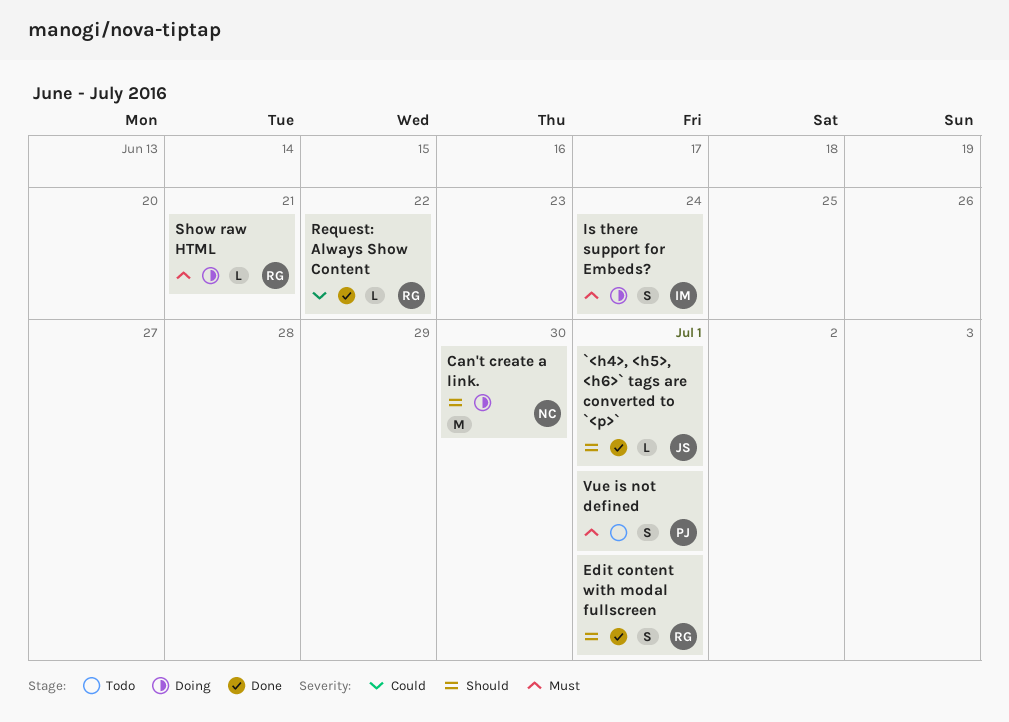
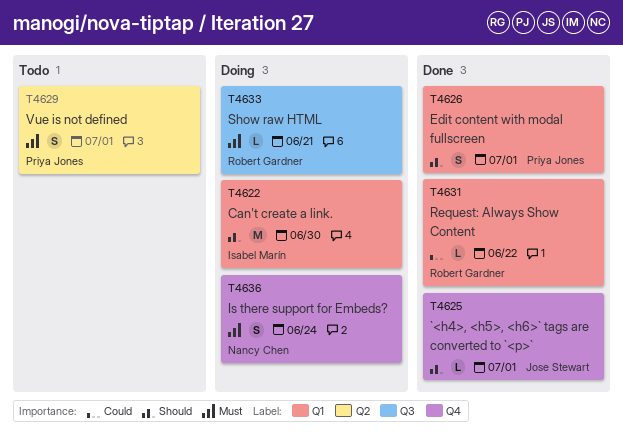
Can't create a link., owner: Nancy Chen -> Isabel Marín
Edit content with modal fullscreen, owner: Robert Gardner -> Priya Jones
Is there support for Embeds?, owner: Isabel Marín -> Nancy Chen

